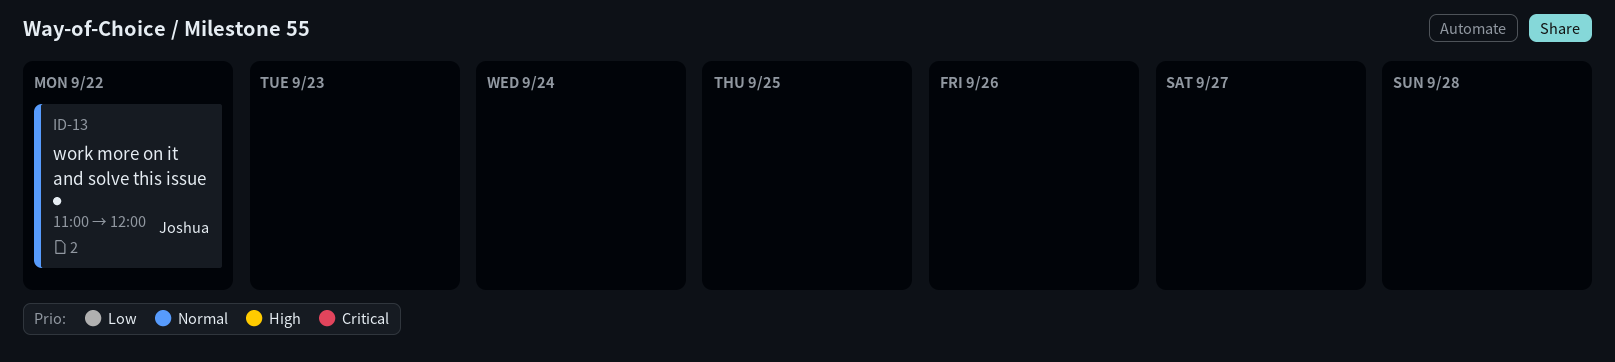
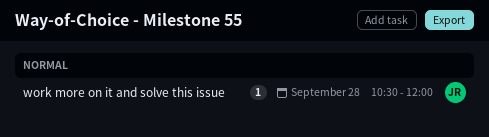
work more on it and solve this issue, day: Sep 22 -> Sep 28
work more on it and solve this issue, begins: 11:00 -> 10:30

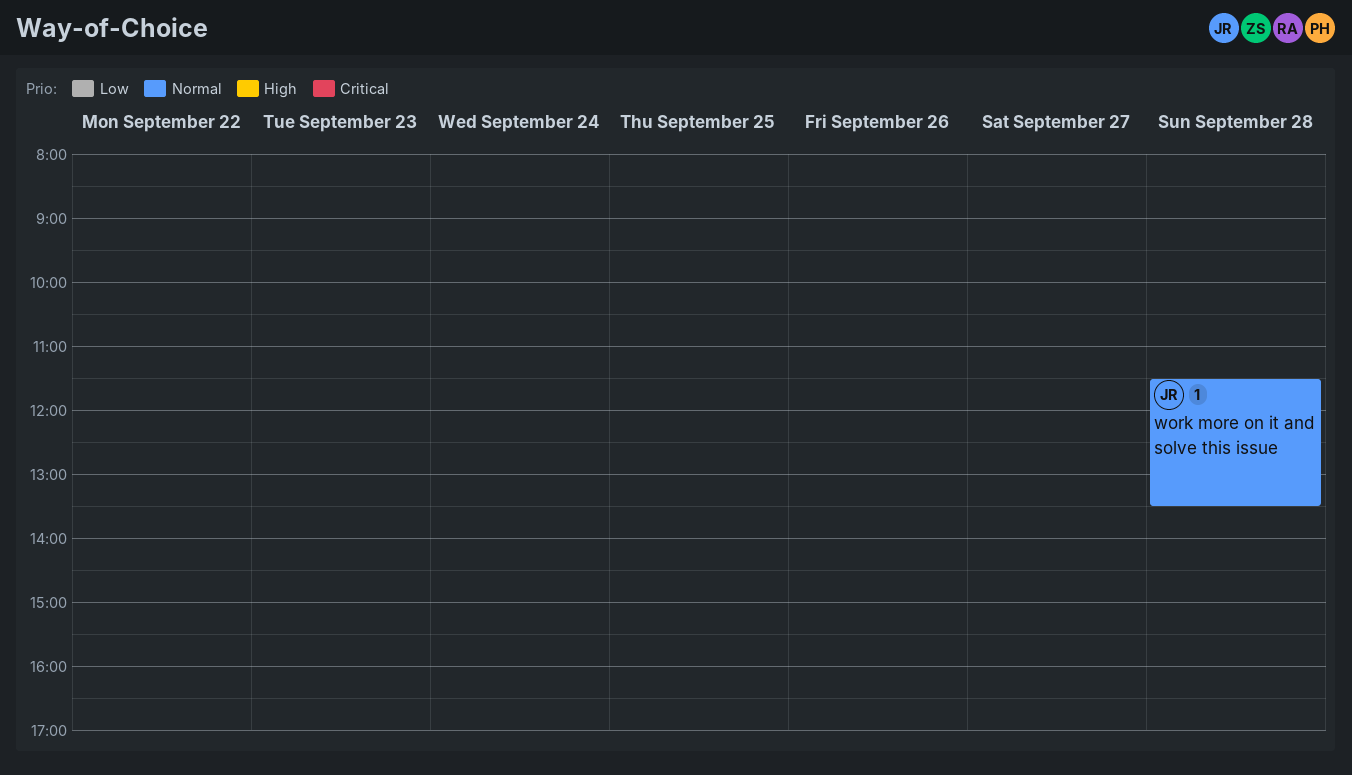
work more on it and solve this issue, begins: 10:30 -> 11:30
work more on it and solve this issue, ends: 12:00 -> 13:30

